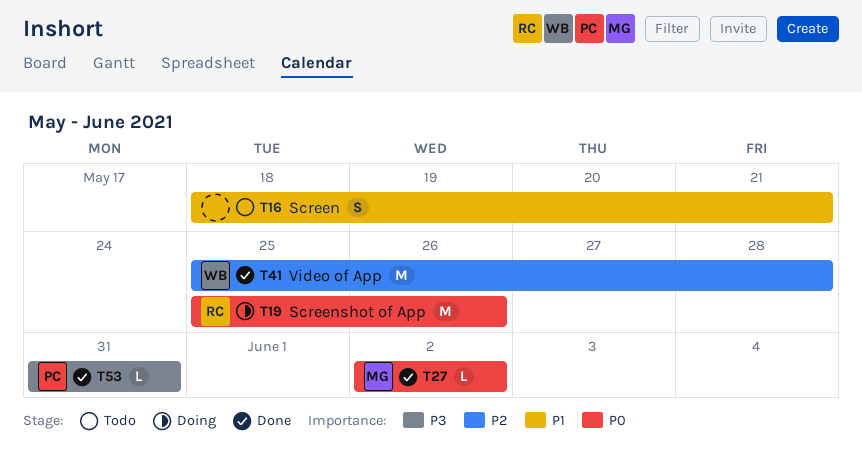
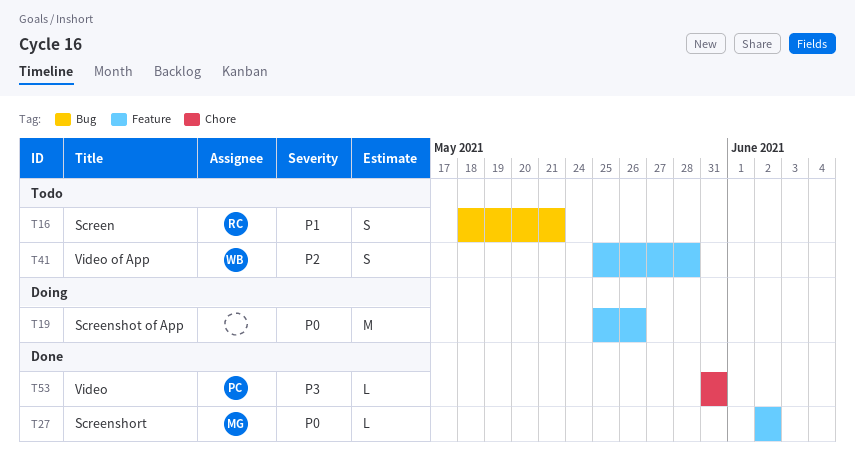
T16, owner: none -> RC
T19, owner: RC -> none
T41, status: Done -> Todo
T41, estimate: M -> S

